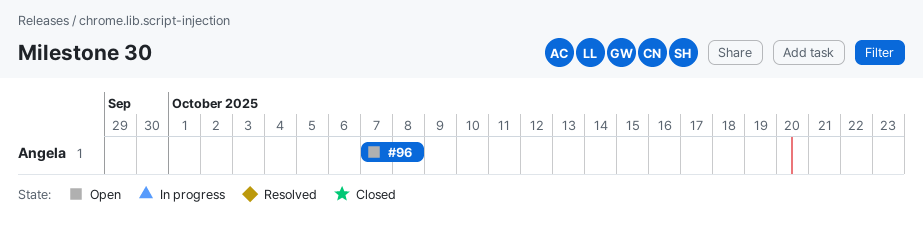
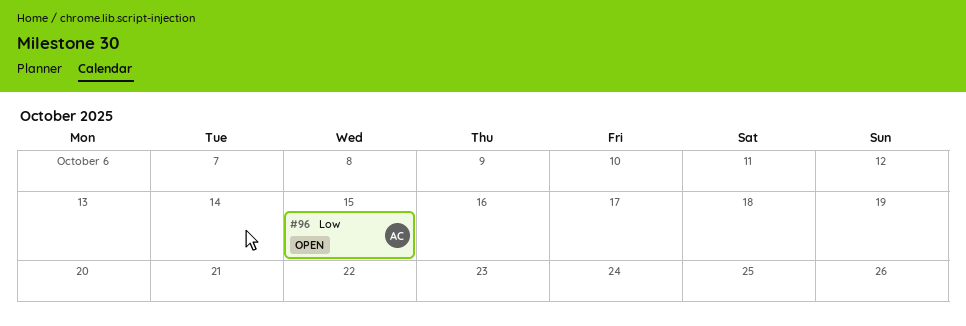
#96, due: Oct 8 -> Oct 15

